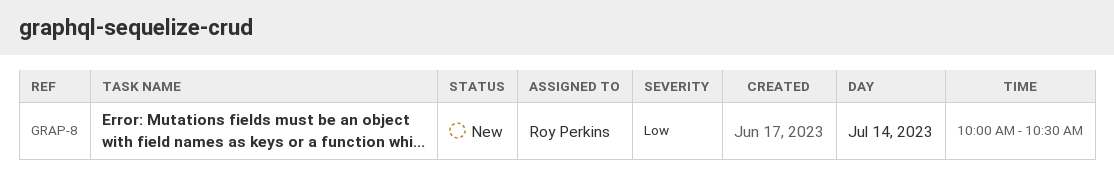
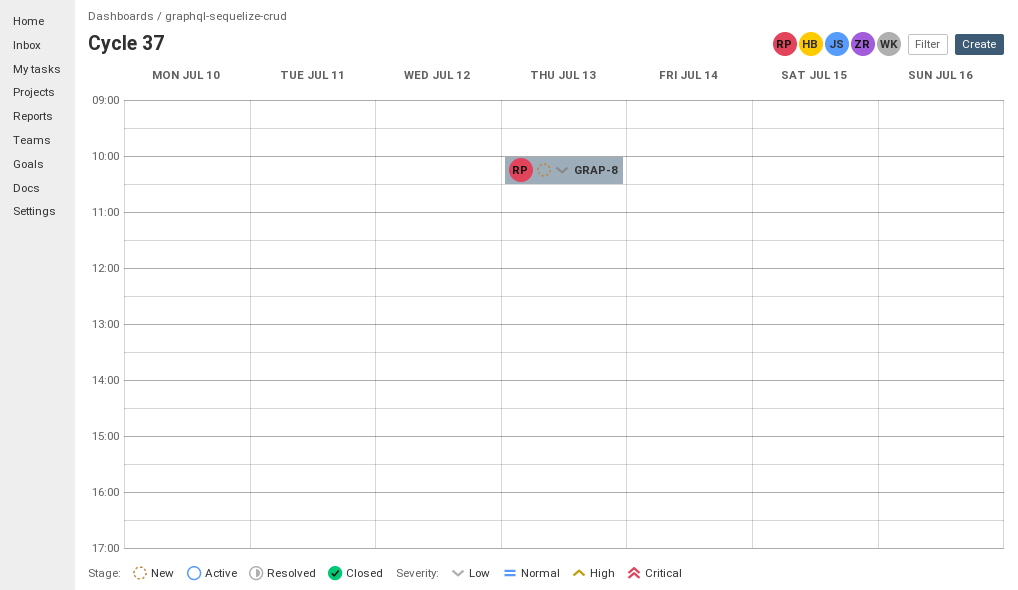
GRAP-8, day: Jul 14 -> Jul 13

